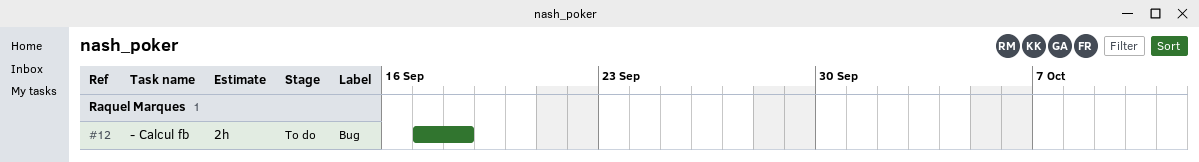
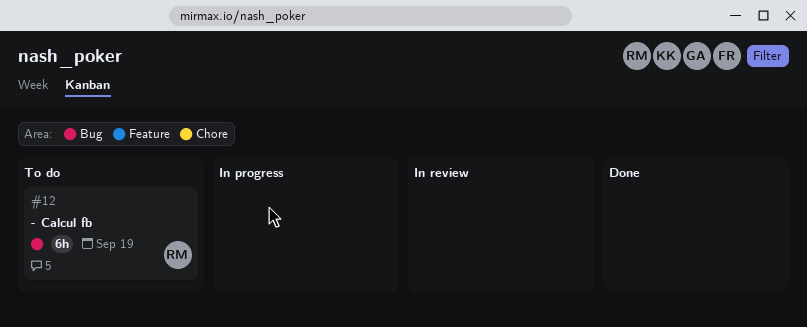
#12, estimate: 2h -> 6h
#12, due: Sep 18 -> Sep 19

